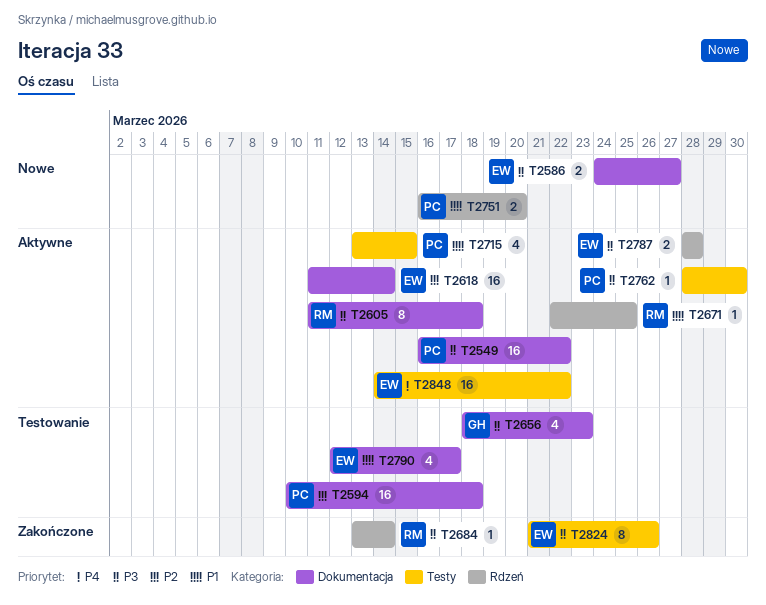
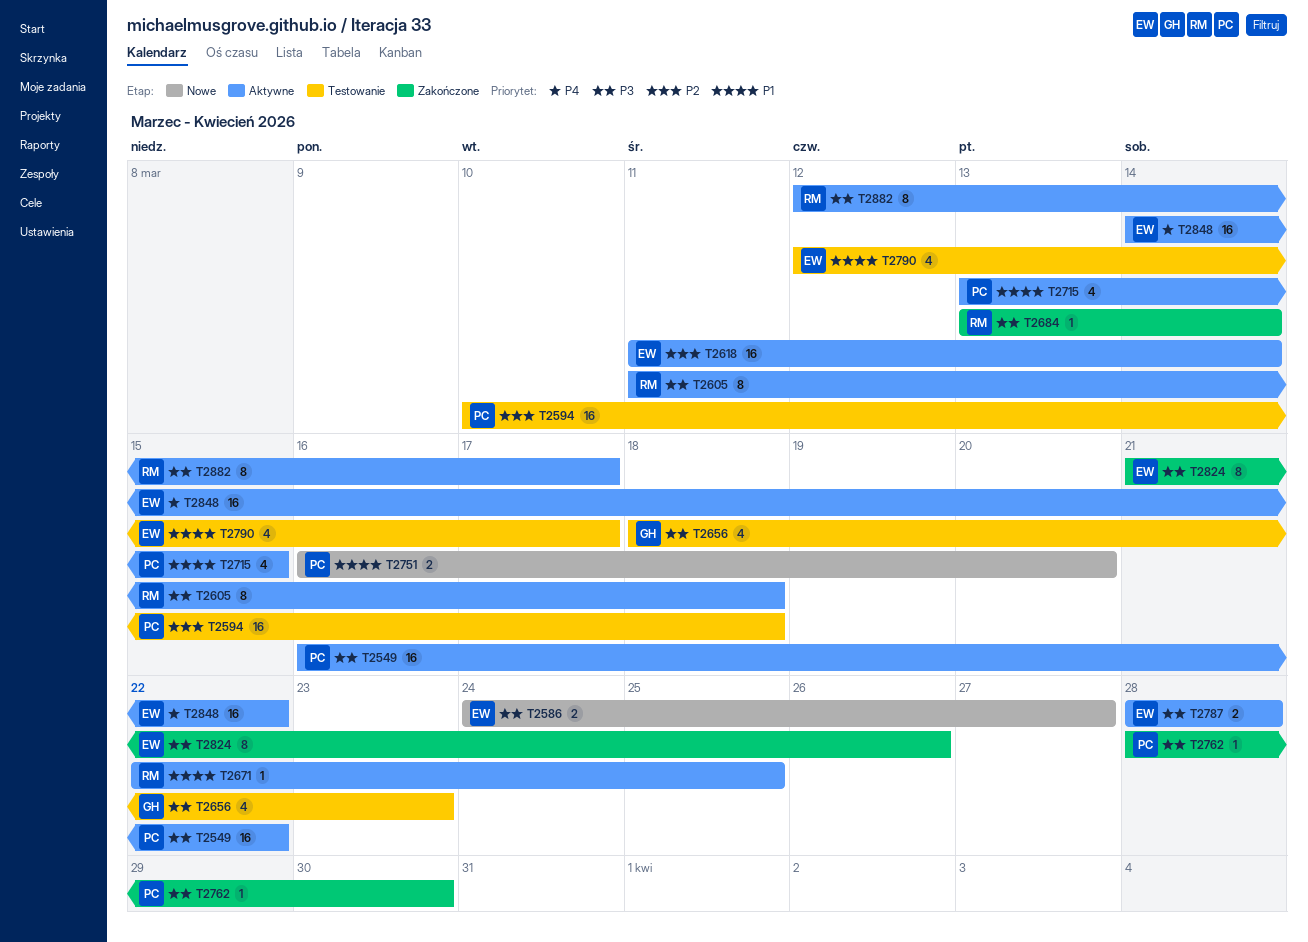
T2762, status: Aktywne -> Zakończone
T2882: none -> present

